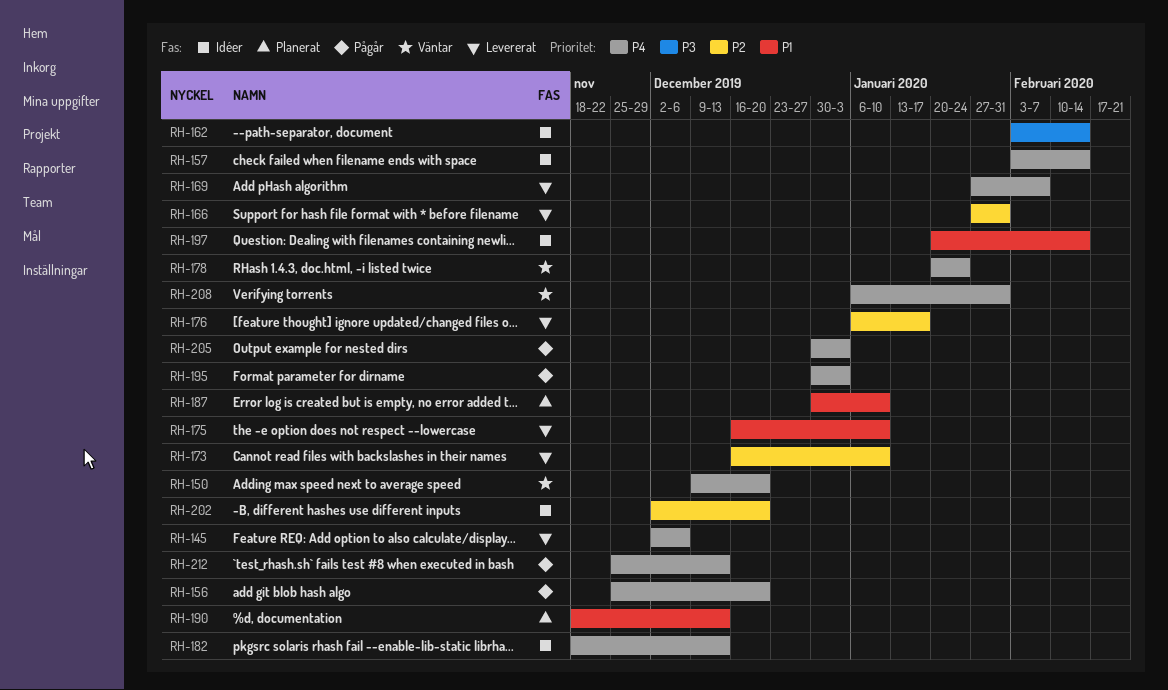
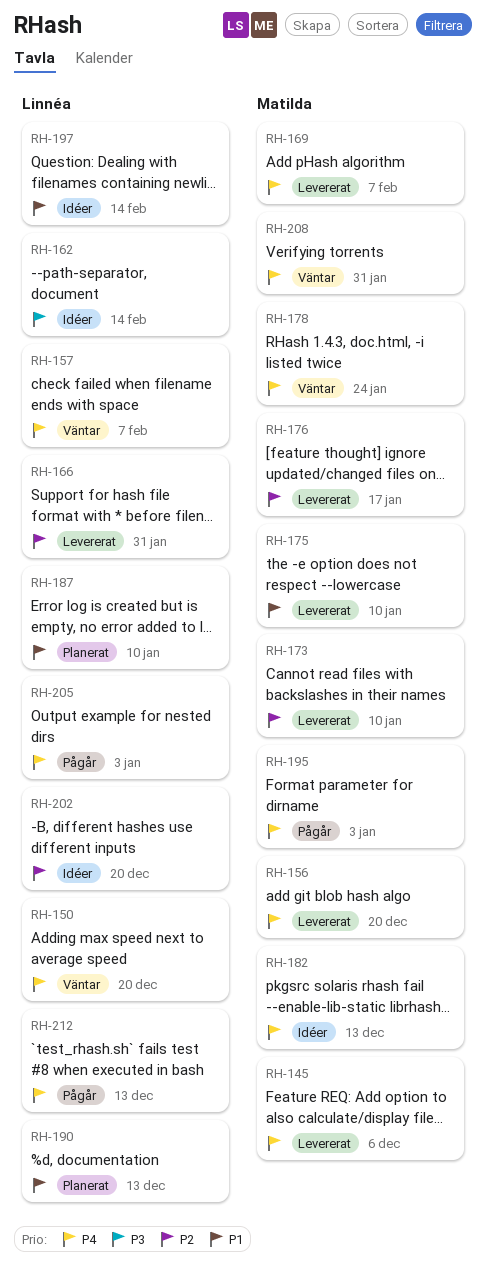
RH-156, status: Pågår -> Levererat
RH-157, status: Idéer -> Väntar
RH-157, due: Feb 14 -> Feb 7

